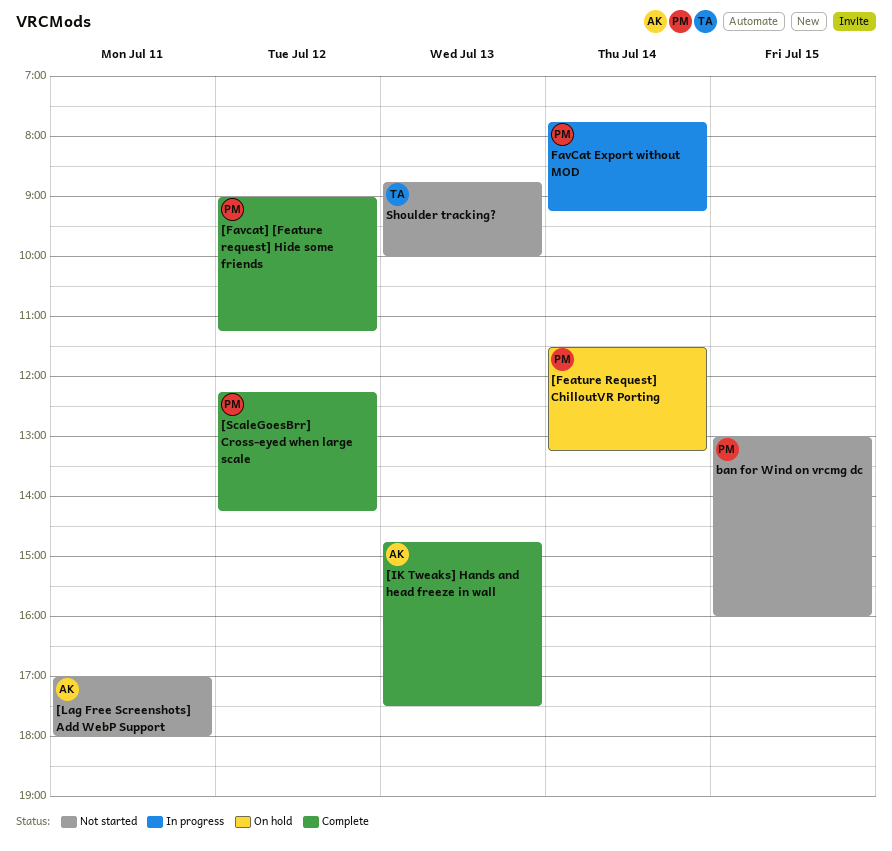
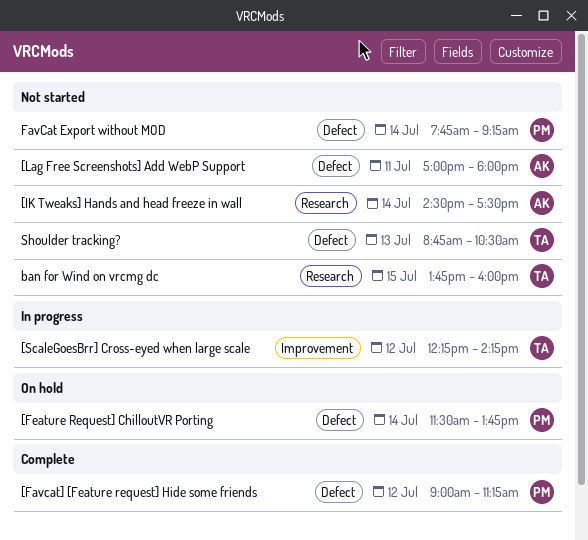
[Feature Request] ChilloutVR Porting, ends: 13:15 -> 13:45
[IK Tweaks] Hands and head freeze in wall, status: Complete -> Not started
[IK Tweaks] Hands and head freeze in wall, day: Jul 13 -> Jul 14
[IK Tweaks] Hands and head freeze in wall, begins: 14:45 -> 14:30
[ScaleGoesBrr] Cross-eyed when large scale, status: Complete -> In progress
[ScaleGoesBrr] Cross-eyed when large scale, owner: PM -> TA
ban for Wind on vrcmg dc, owner: PM -> TA
ban for Wind on vrcmg dc, begins: 13:00 -> 13:45
FavCat Export without MOD, status: In progress -> Not started
Shoulder tracking?, ends: 10:00 -> 10:30

